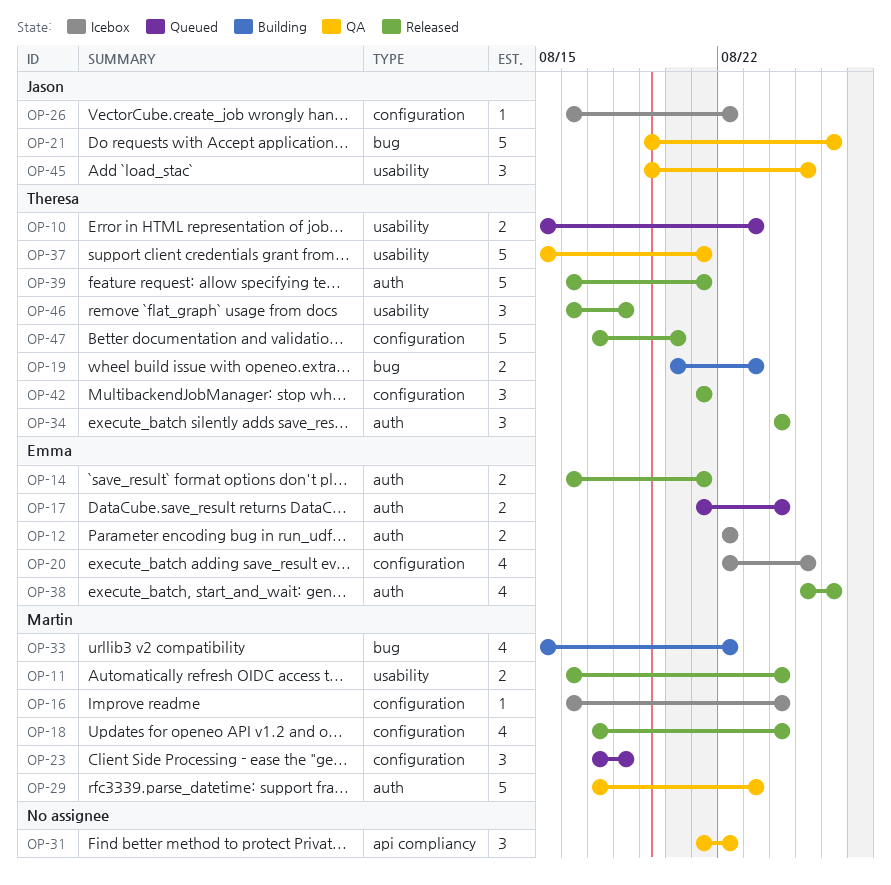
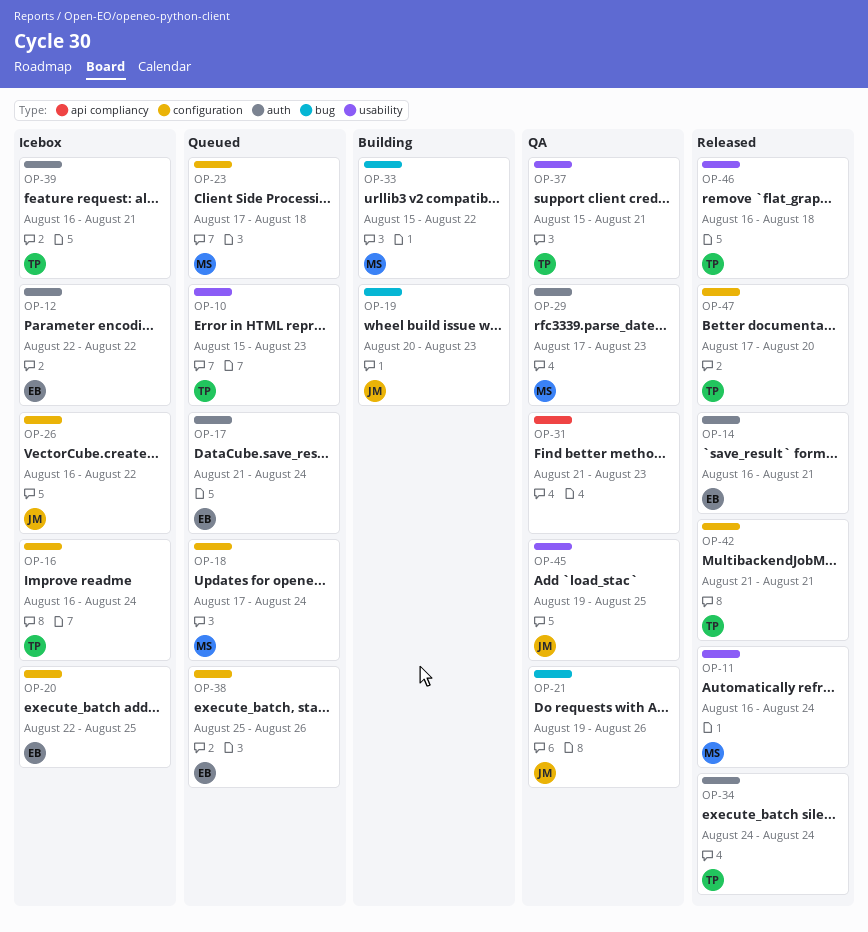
OP-16, owner: Martin -> Theresa
OP-18, status: Released -> Queued
OP-19, owner: Theresa -> Jason
OP-31, due: Aug 22 -> Aug 23
OP-38, status: Released -> Queued
OP-38, label: auth -> configuration
OP-39, status: Released -> Icebox

